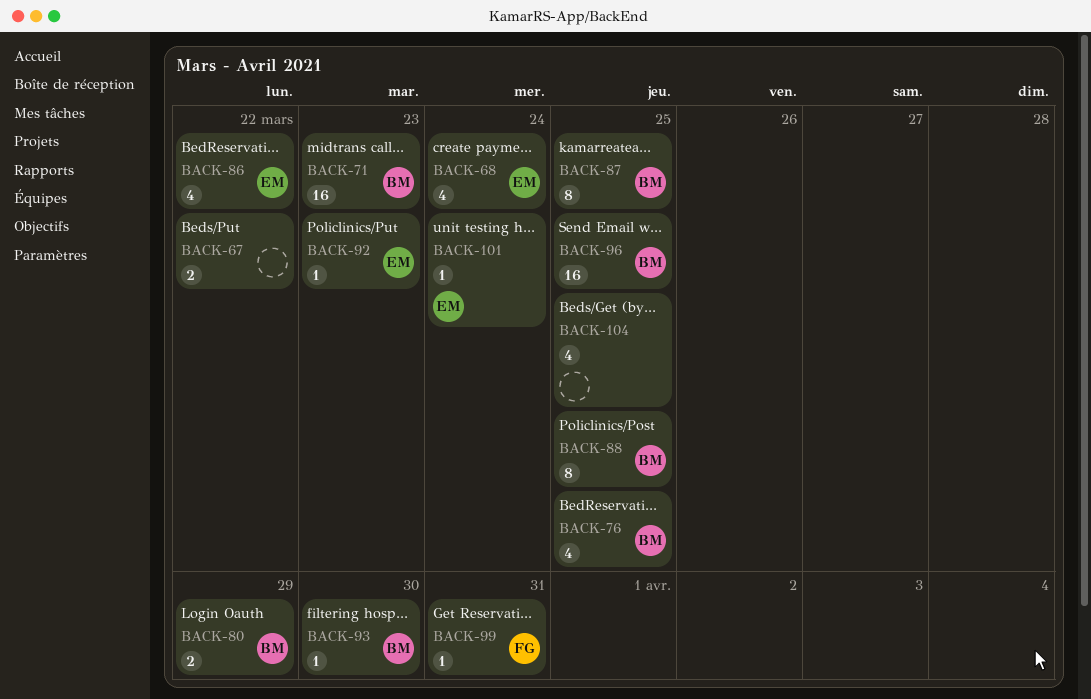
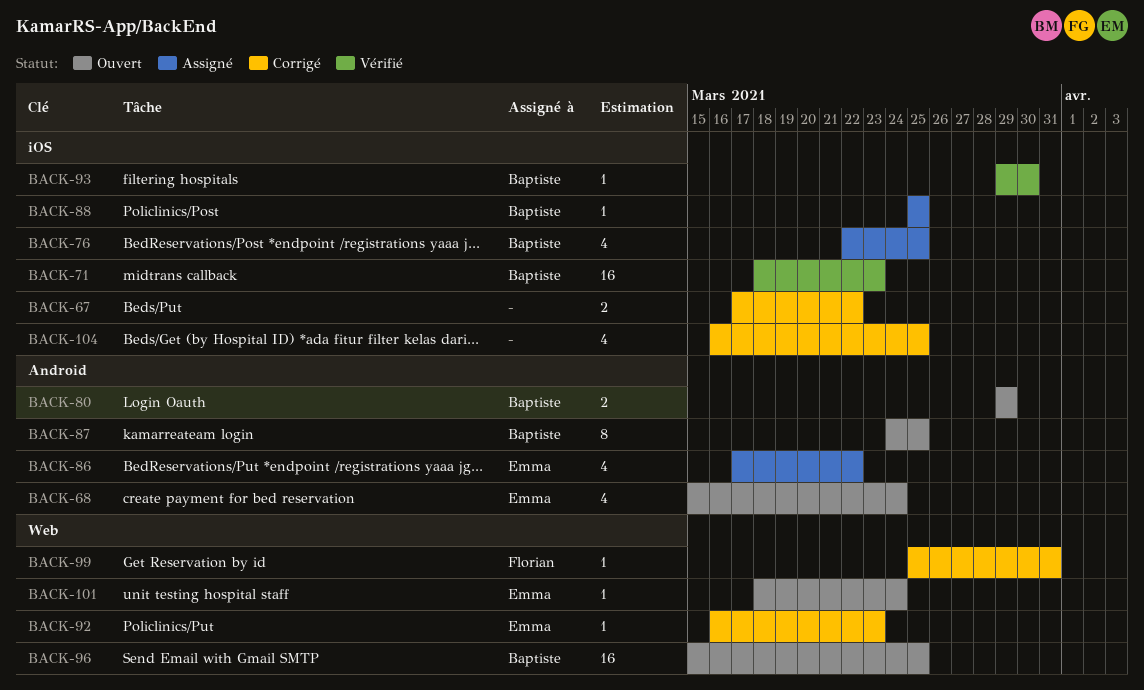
BACK-88, estimate: 8 -> 1

